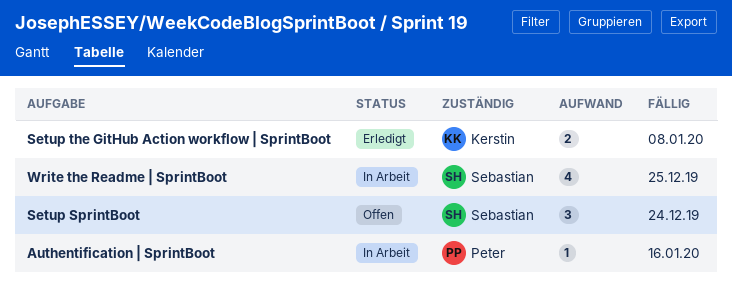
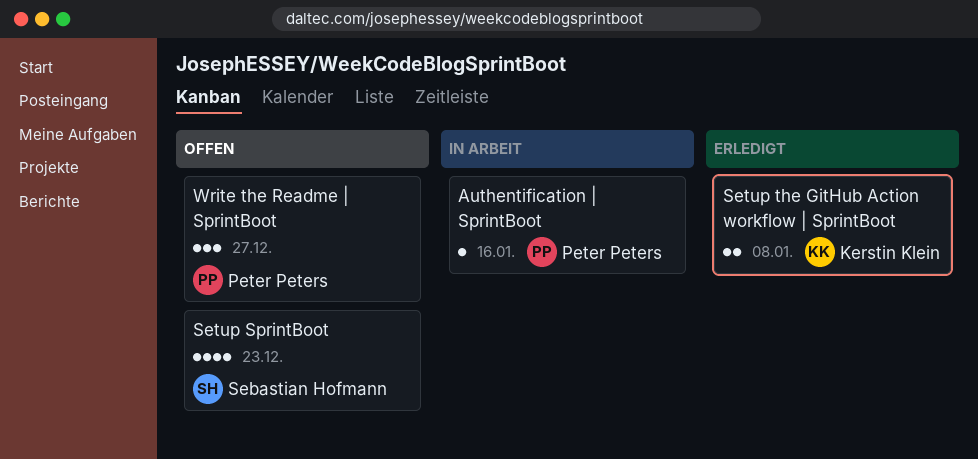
Setup SprintBoot, estimate: 3 -> 4
Setup SprintBoot, due: Dec 24 -> Dec 23
Write the Readme | SprintBoot, status: In Arbeit -> Offen
Write the Readme | SprintBoot, owner: Sebastian Hofmann -> Peter Peters
Write the Readme | SprintBoot, estimate: 4 -> 3
Write the Readme | SprintBoot, due: Dec 25 -> Dec 27

